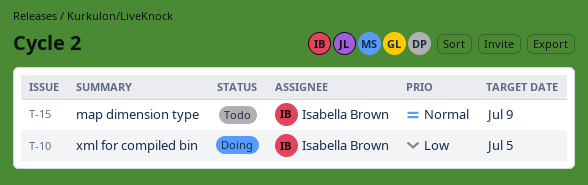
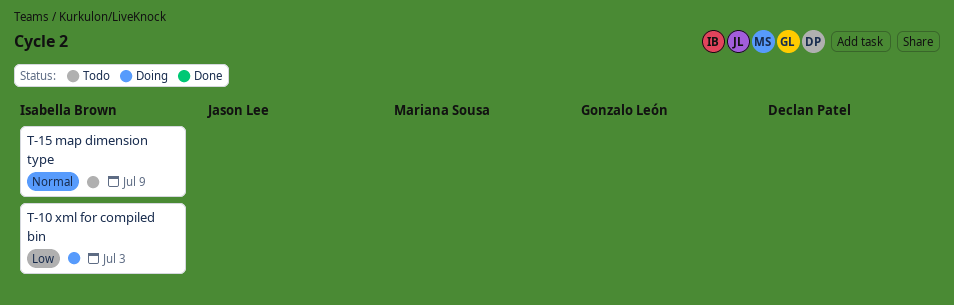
T-10, due: Jul 5 -> Jul 3

